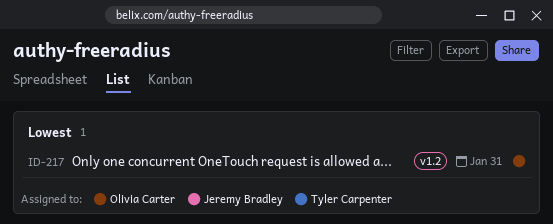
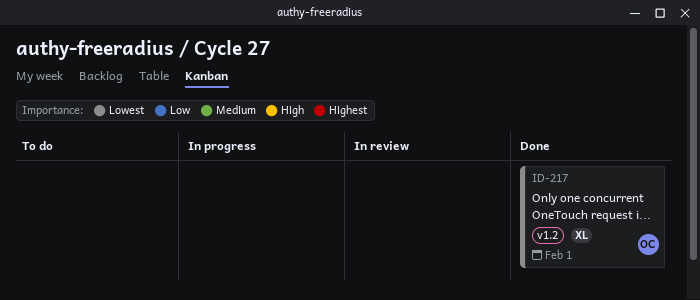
ID-217, due: Jan 31 -> Feb 1

